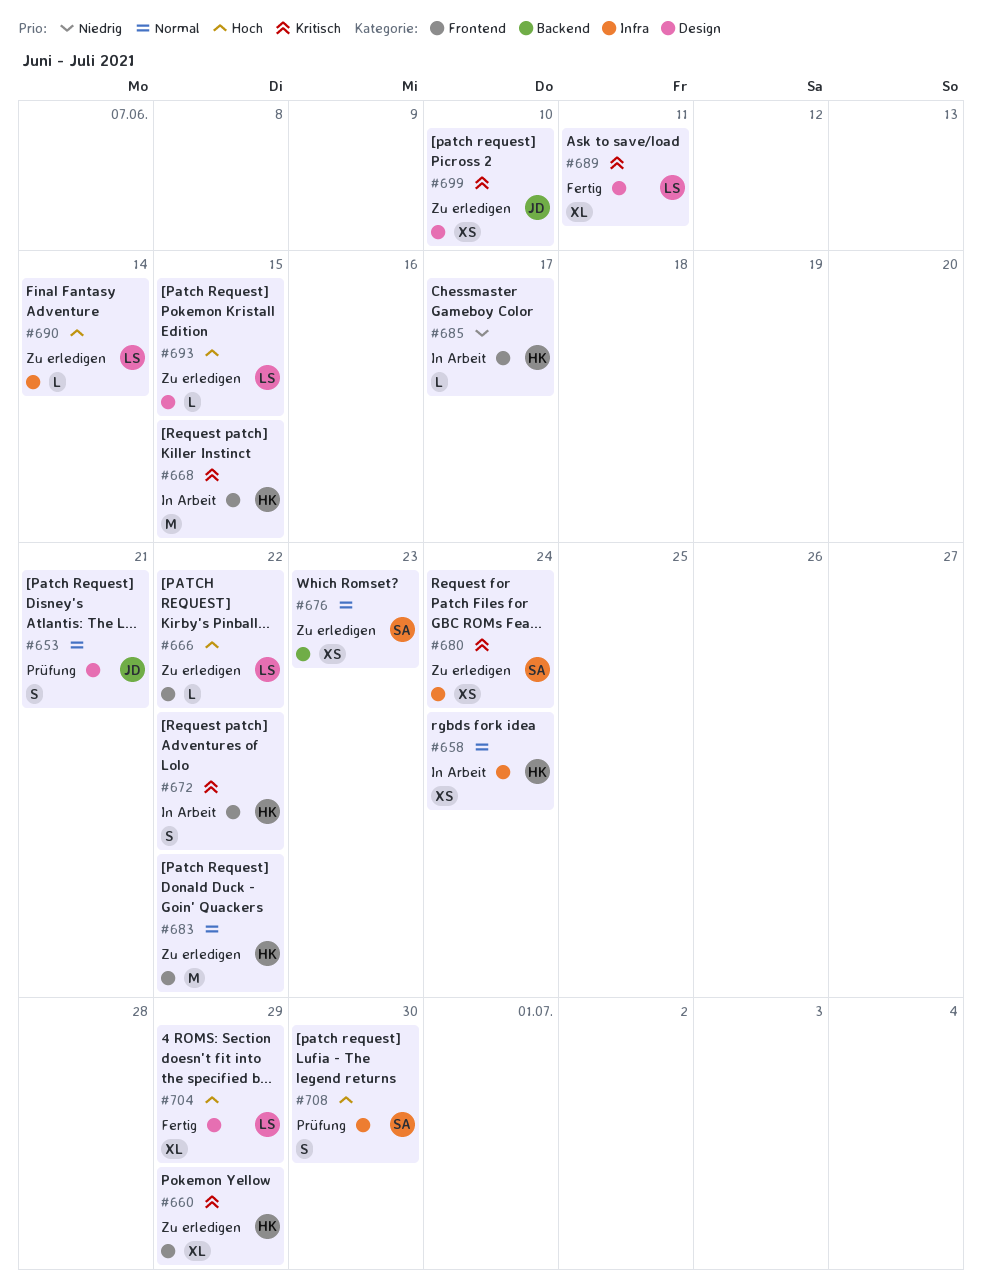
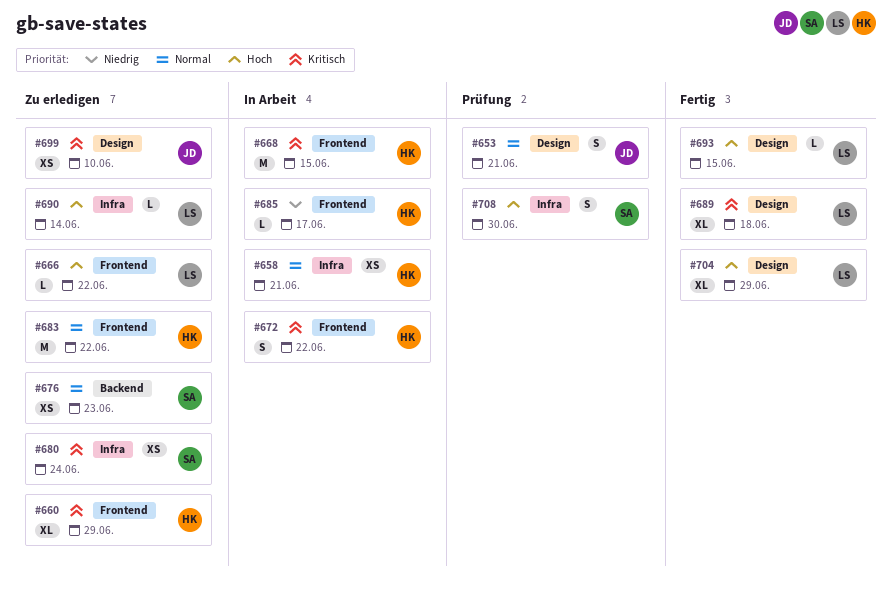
#658, due: Jun 24 -> Jun 21
#689, due: Jun 11 -> Jun 18
#693, status: Zu erledigen -> Fertig

